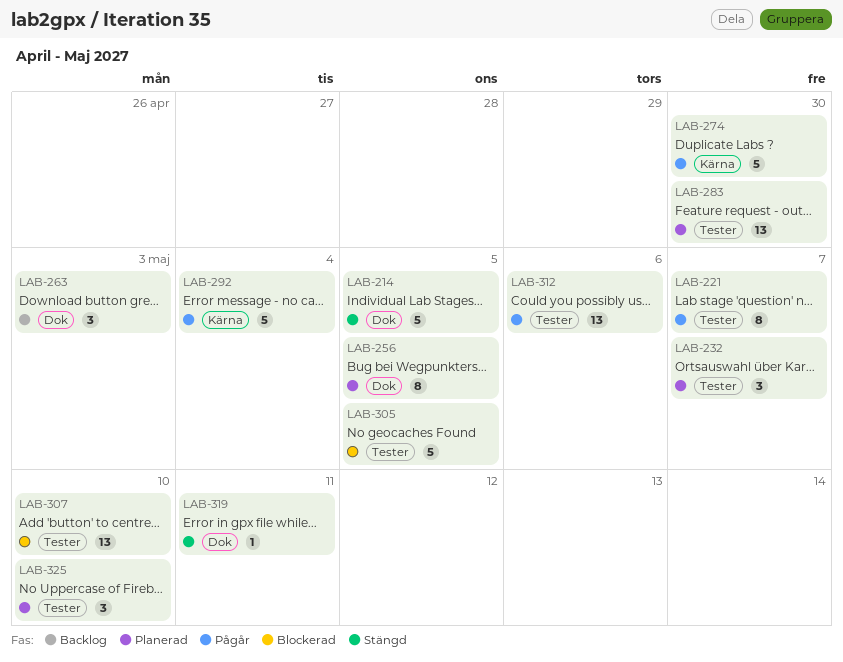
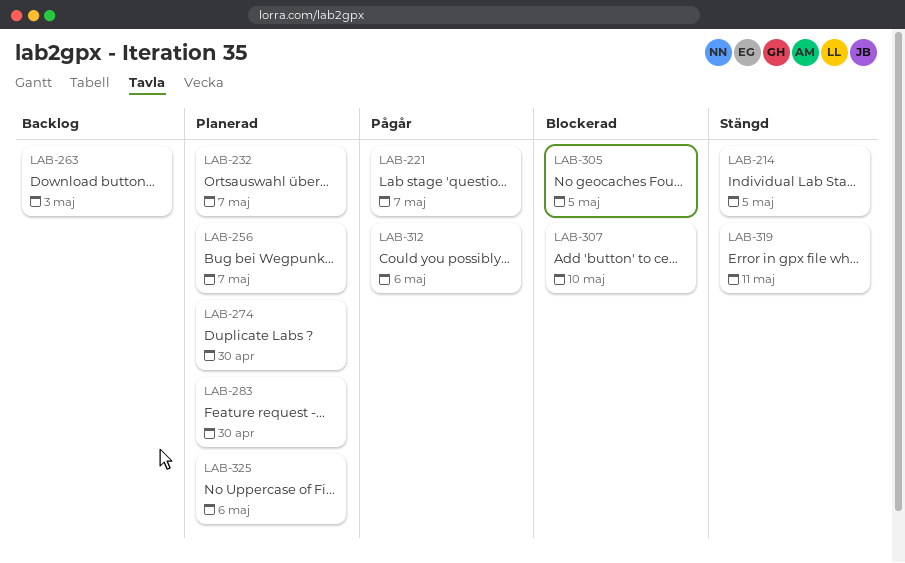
LAB-256, due: May 5 -> May 7
LAB-274, status: Pågår -> Planerad
LAB-292: present -> none
LAB-325, due: May 10 -> May 6

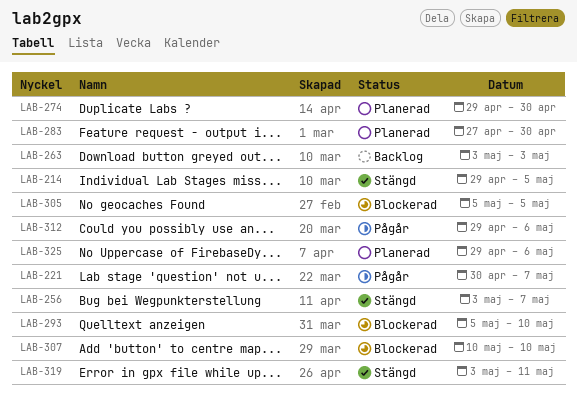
LAB-232: present -> none
LAB-256, status: Planerad -> Stängd
LAB-293: none -> present

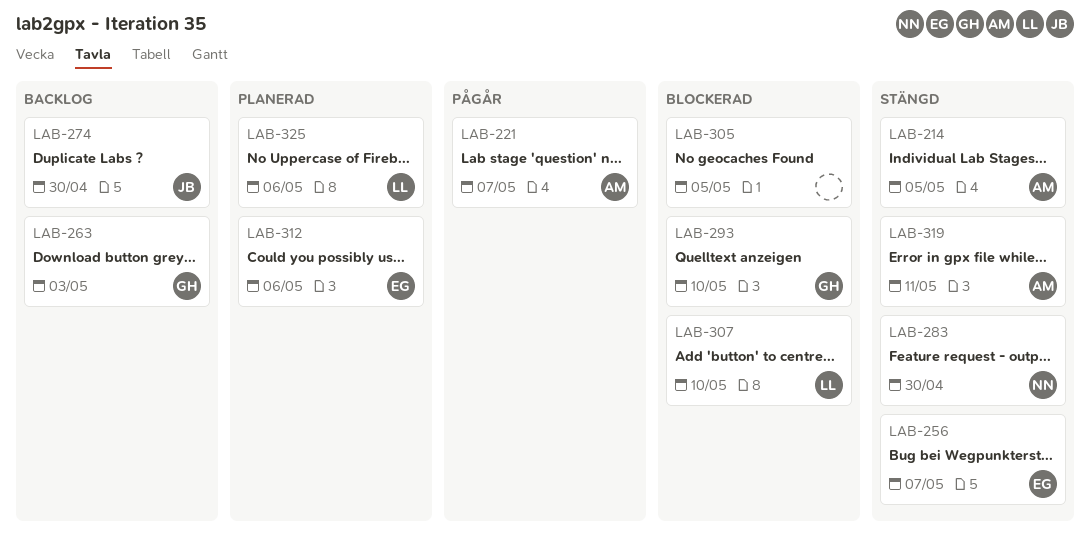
LAB-274, status: Planerad -> Backlog
LAB-283, status: Planerad -> Stängd
LAB-312, status: Pågår -> Planerad

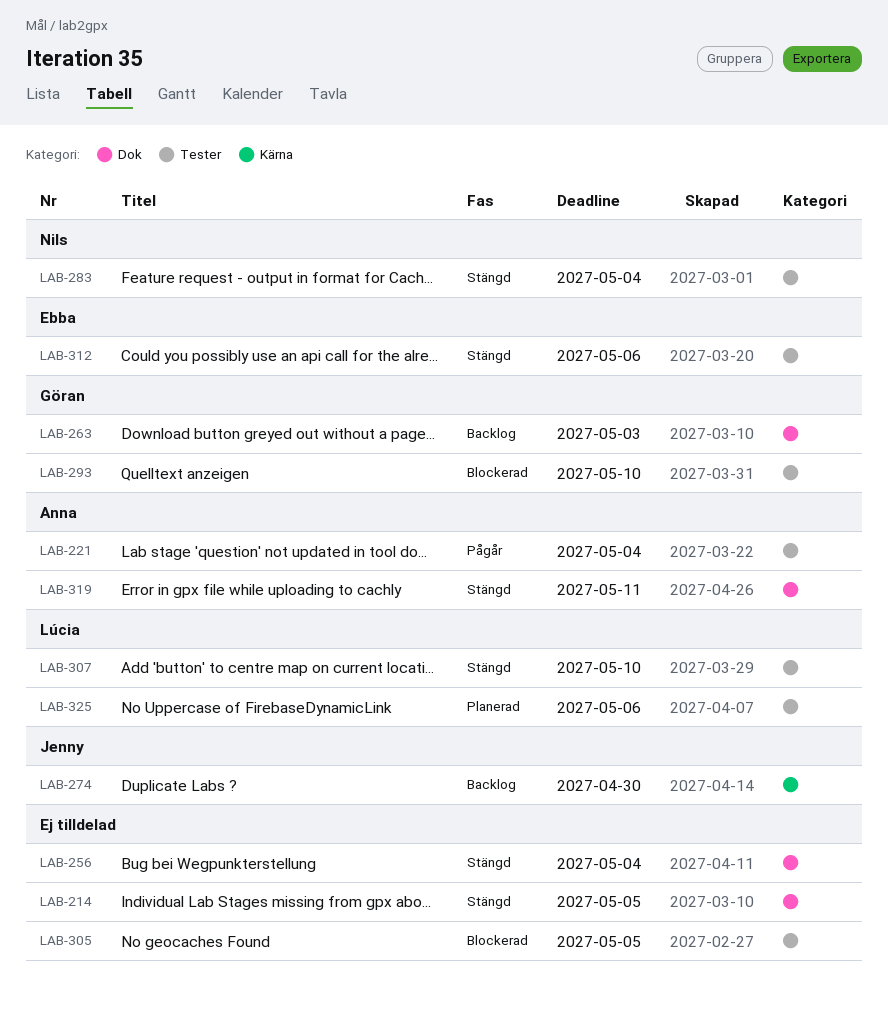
LAB-214, owner: Anna -> none
LAB-221, due: May 7 -> May 4
LAB-256, owner: Ebba -> none
LAB-256, due: May 7 -> May 4
LAB-283, due: Apr 30 -> May 4
LAB-307, status: Blockerad -> Stängd
LAB-312, status: Planerad -> Stängd

